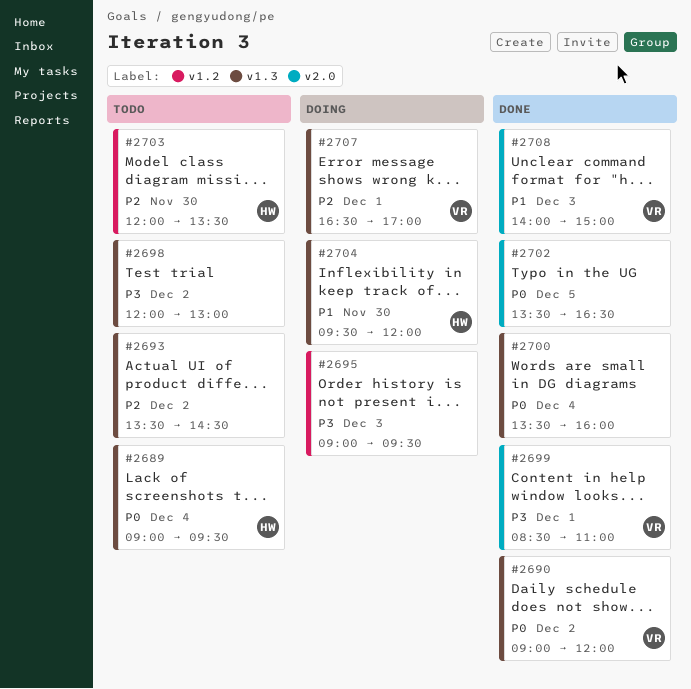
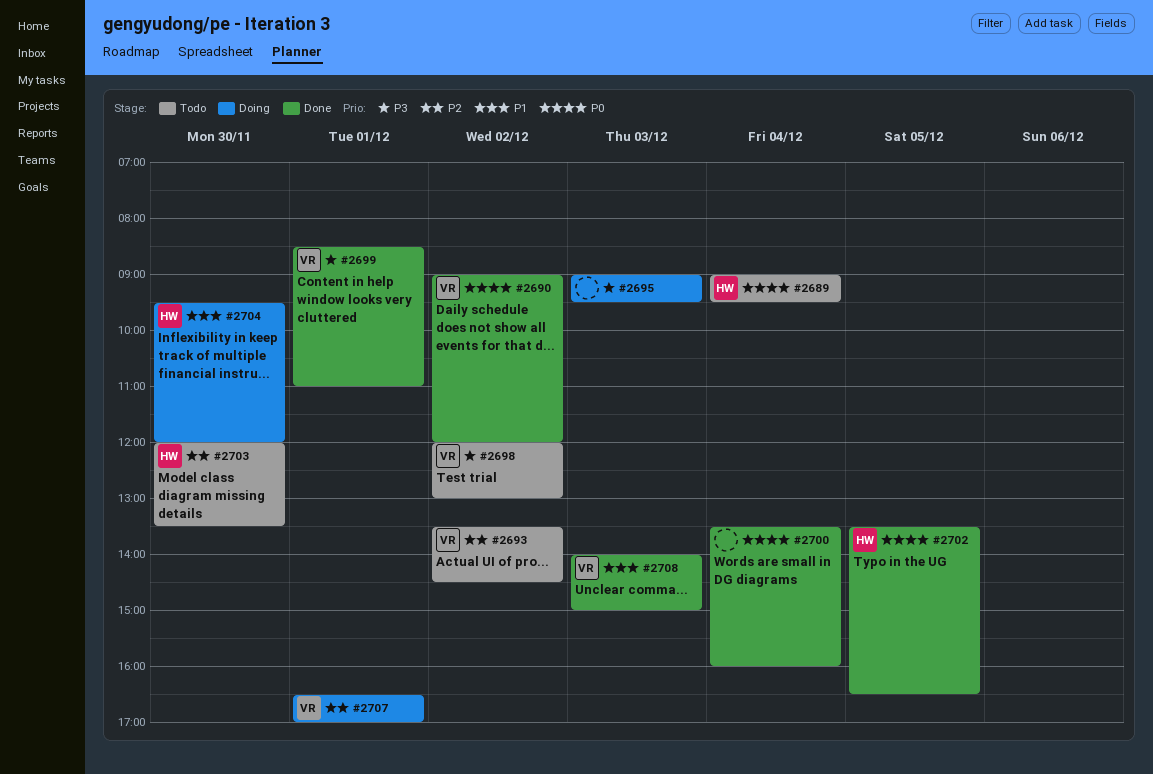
#2693, owner: none -> VR
#2698, owner: none -> VR
#2702, owner: none -> HW

